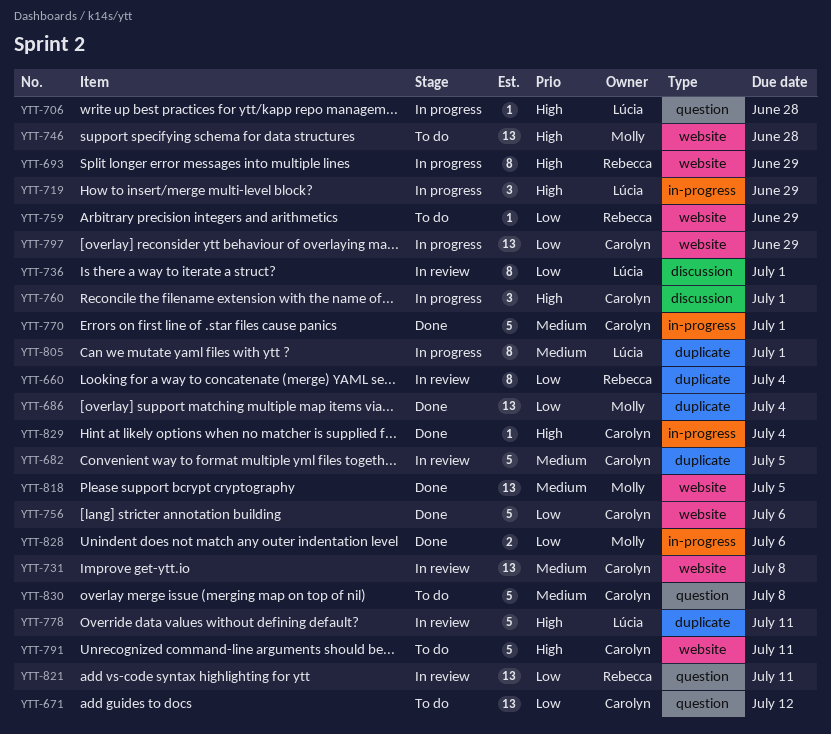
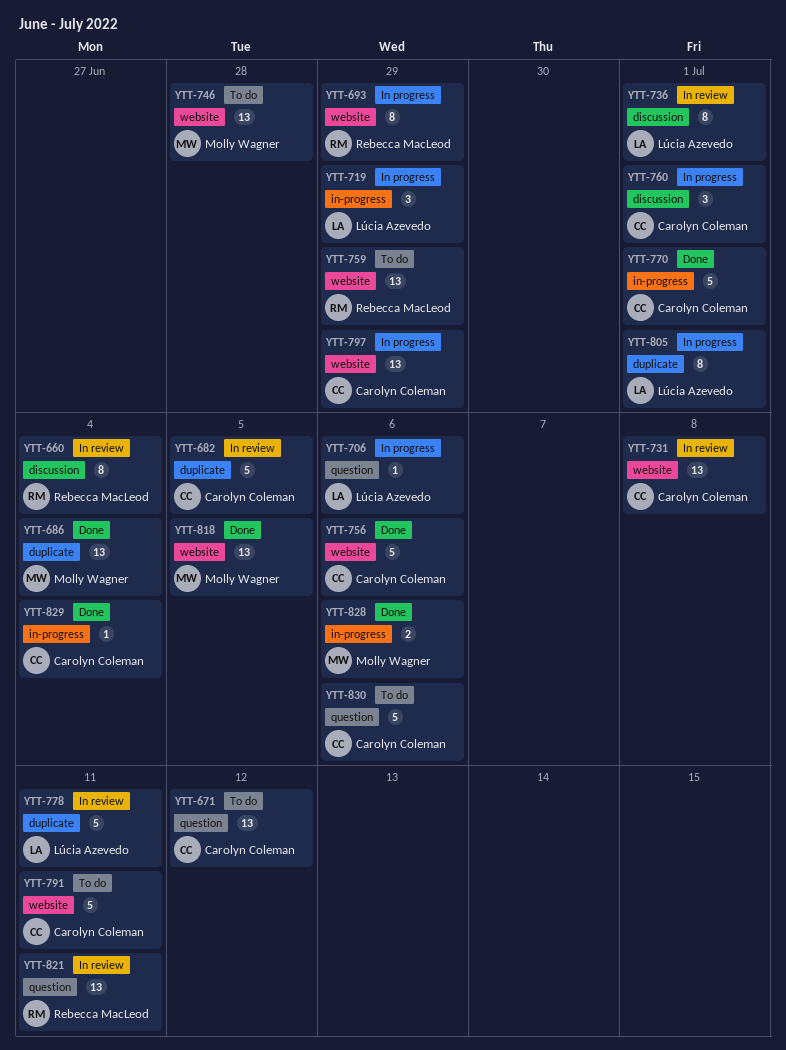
YTT-660, label: duplicate -> discussion
YTT-706, due: Jun 28 -> Jul 6
YTT-759, estimate: 1 -> 13
YTT-830, due: Jul 8 -> Jul 6

